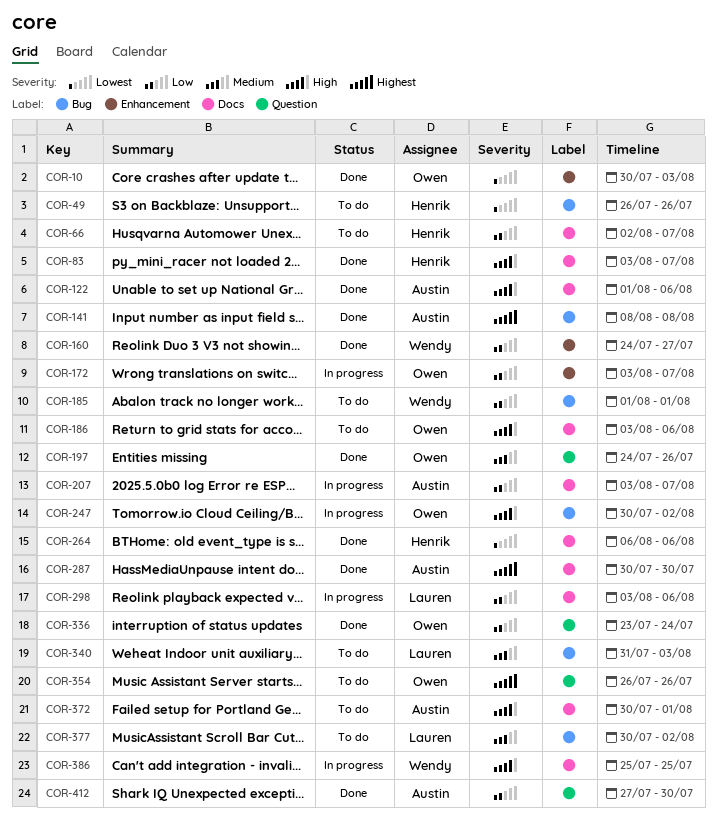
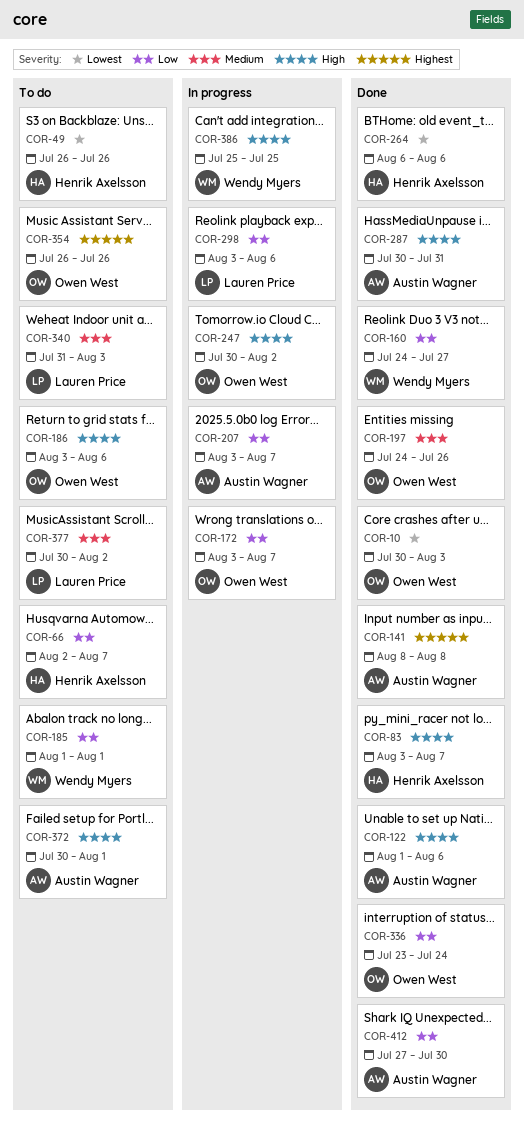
COR-287, priority: Highest -> High
COR-287, due: Jul 30 -> Jul 31

